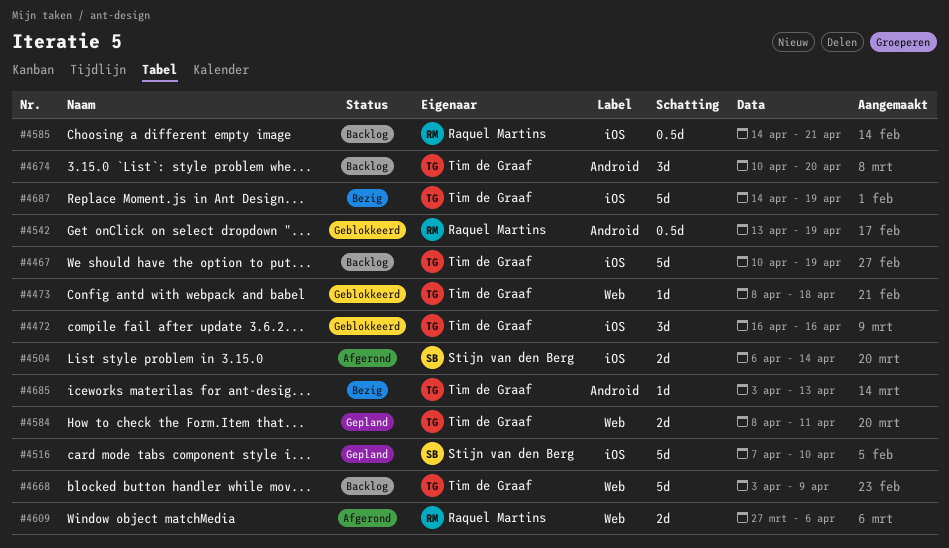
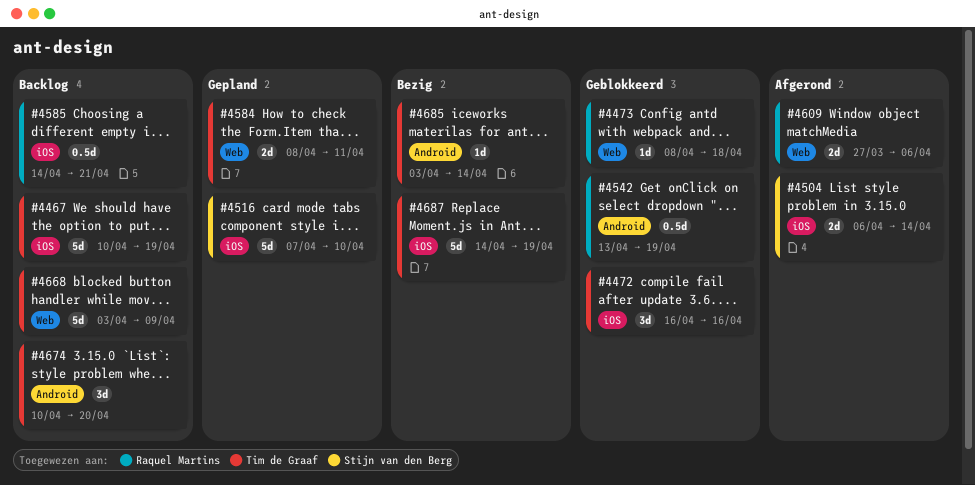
#4473, owner: Tim de Graaf -> Raquel Martins
#4685, due: Apr 13 -> Apr 14

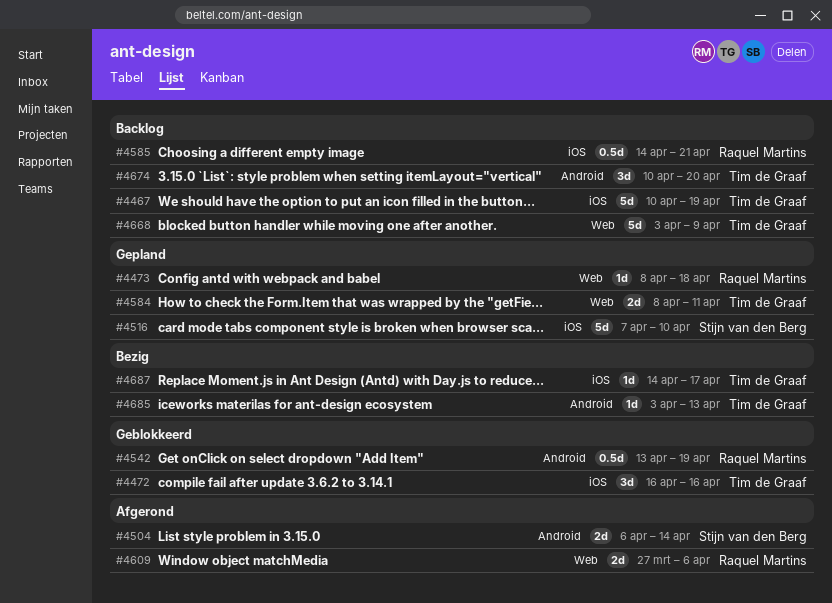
#4473, status: Geblokkeerd -> Gepland
#4504, label: iOS -> Android
#4685, due: Apr 14 -> Apr 13
#4687, estimate: 5d -> 1d
#4687, due: Apr 19 -> Apr 17

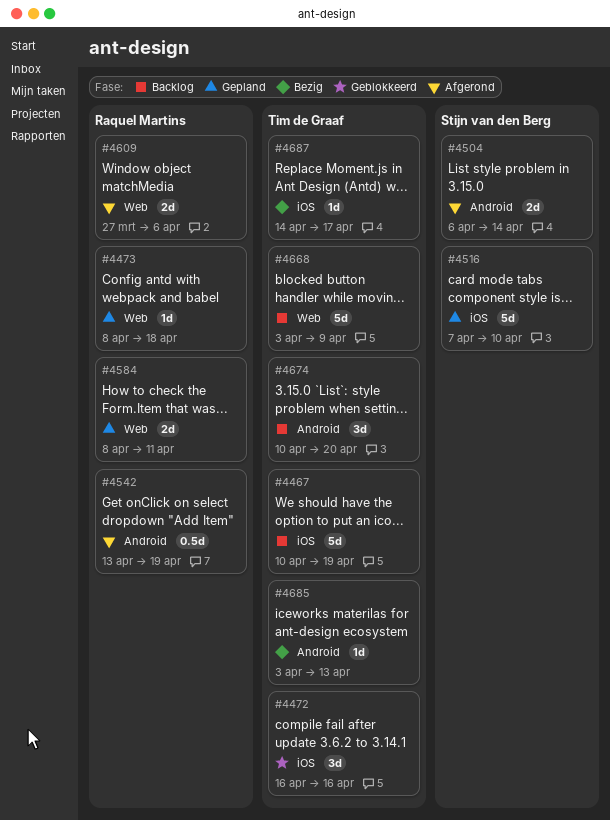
#4542, status: Geblokkeerd -> Afgerond
#4584, owner: Tim de Graaf -> Raquel Martins
#4585: present -> none

